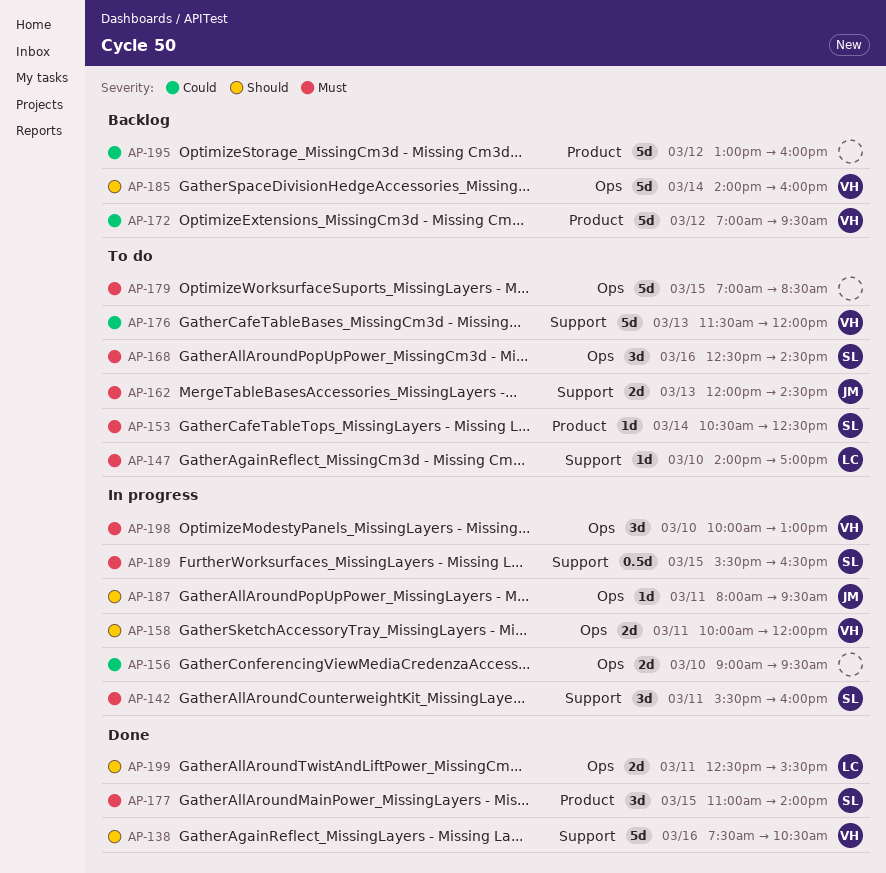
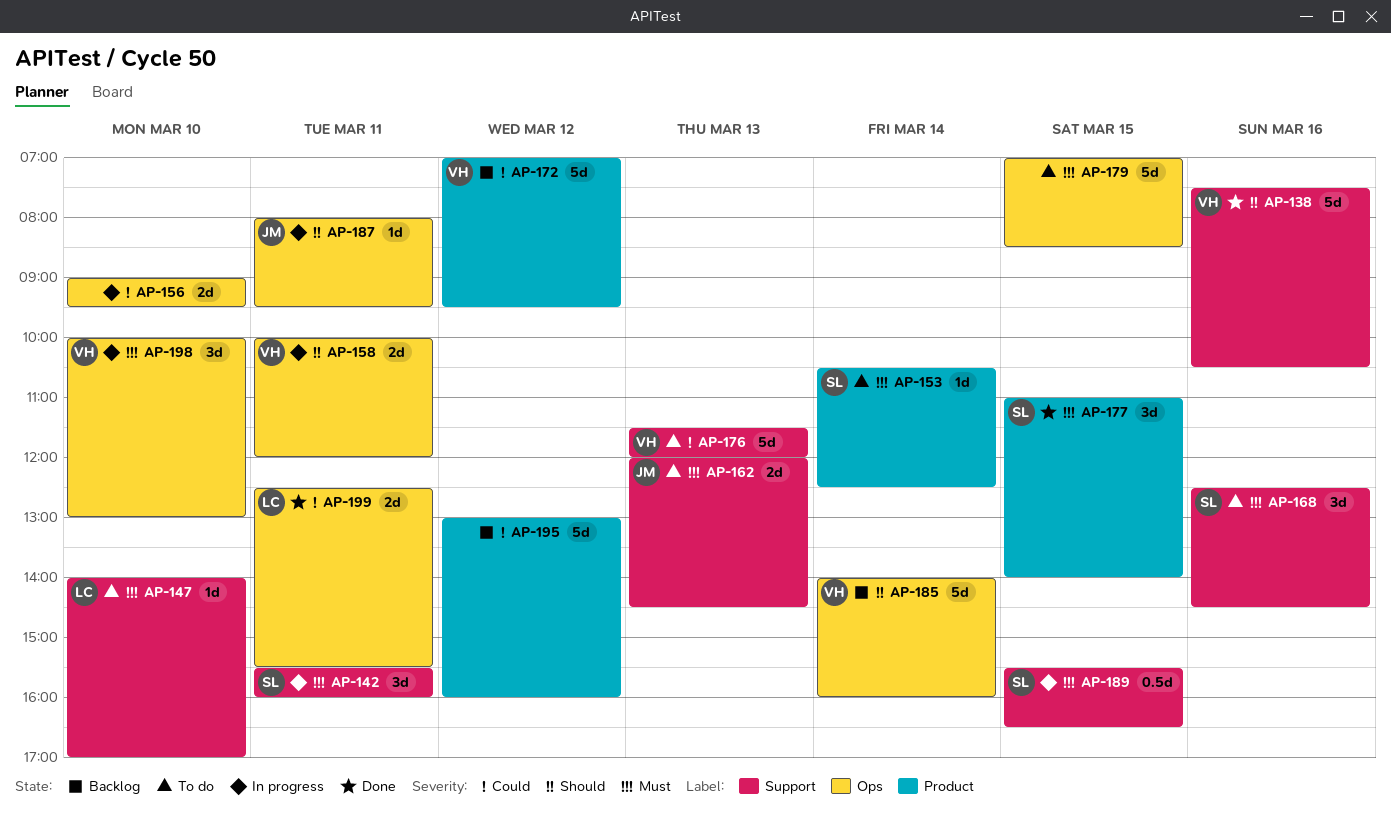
AP-168, label: Ops -> Support
AP-199, priority: Should -> Could

